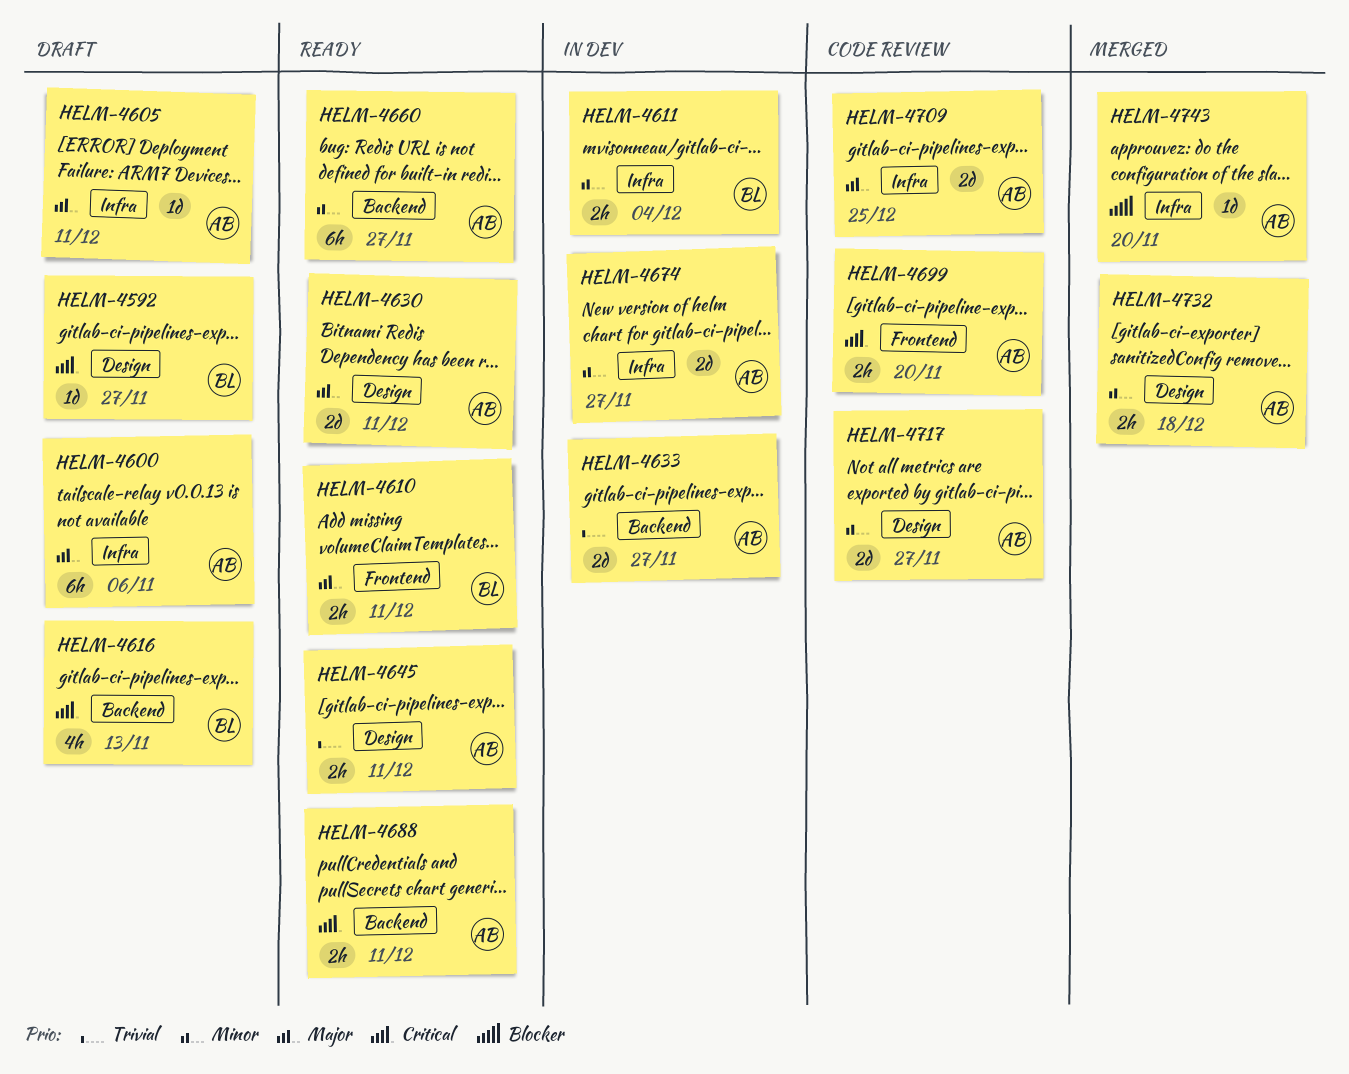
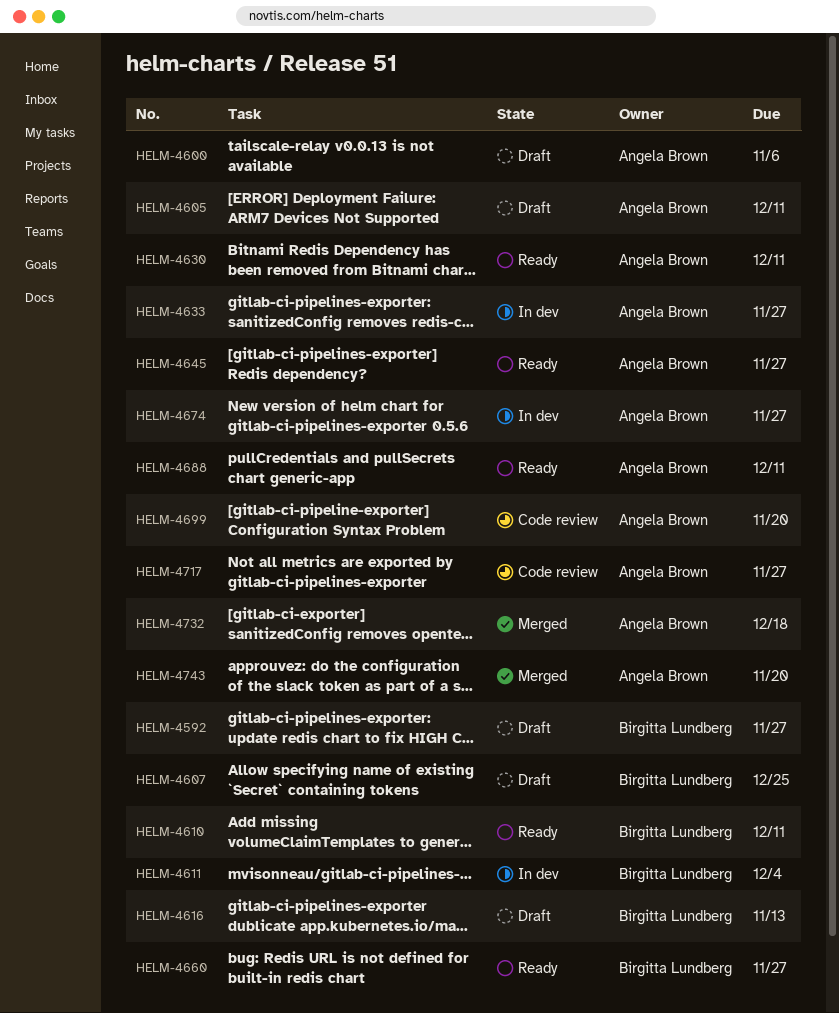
HELM-4607: none -> present
HELM-4645, due: Dec 11 -> Nov 27
HELM-4660, owner: Angela Brown -> Birgitta Lundberg
HELM-4709: present -> none

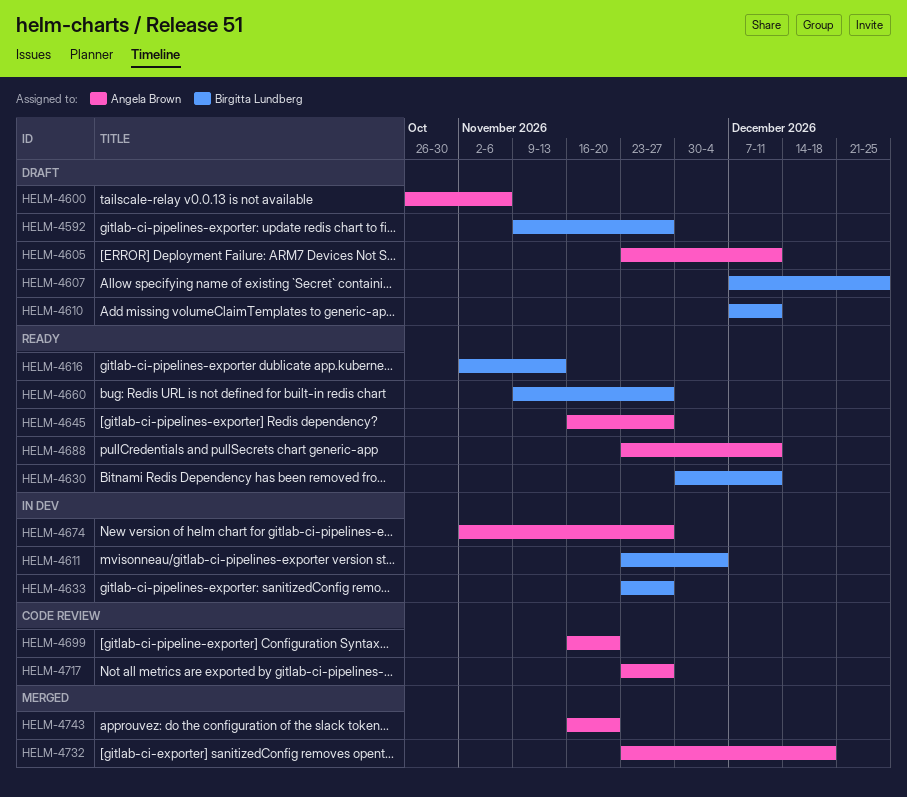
HELM-4610, status: Ready -> Draft
HELM-4616, status: Draft -> Ready
HELM-4630, owner: Angela Brown -> Birgitta Lundberg
HELM-4633, owner: Angela Brown -> Birgitta Lundberg

